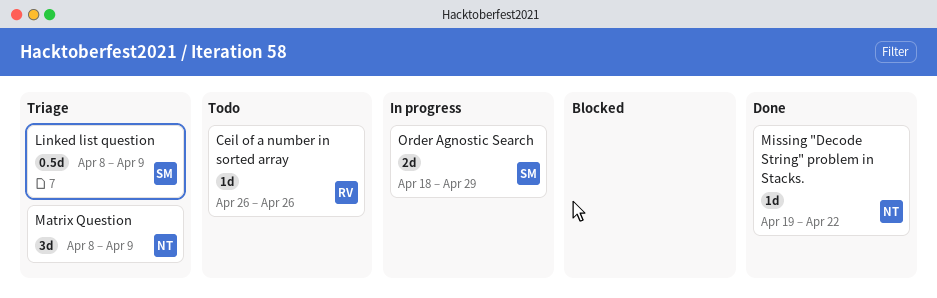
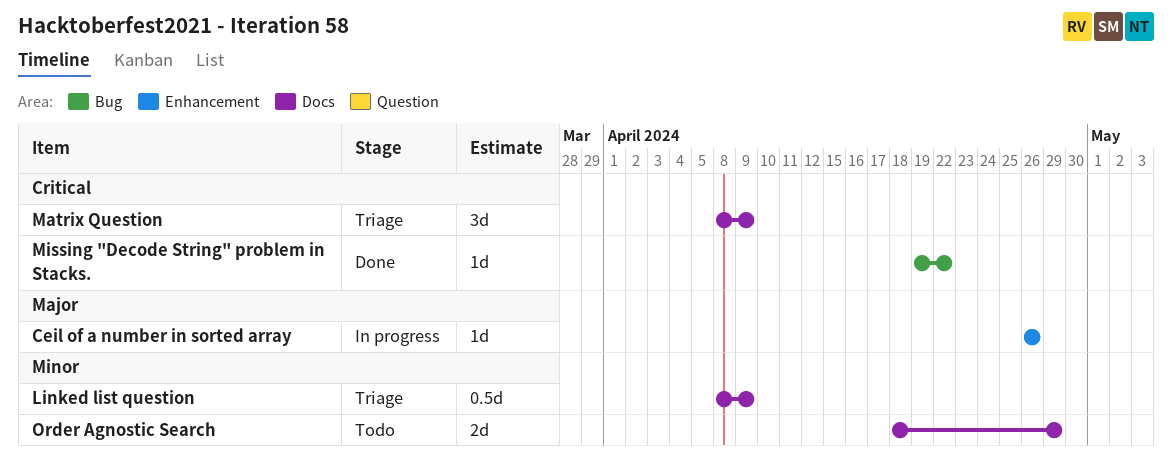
Ceil of a number in sorted array, status: Todo -> In progress
Order Agnostic Search, status: In progress -> Todo

